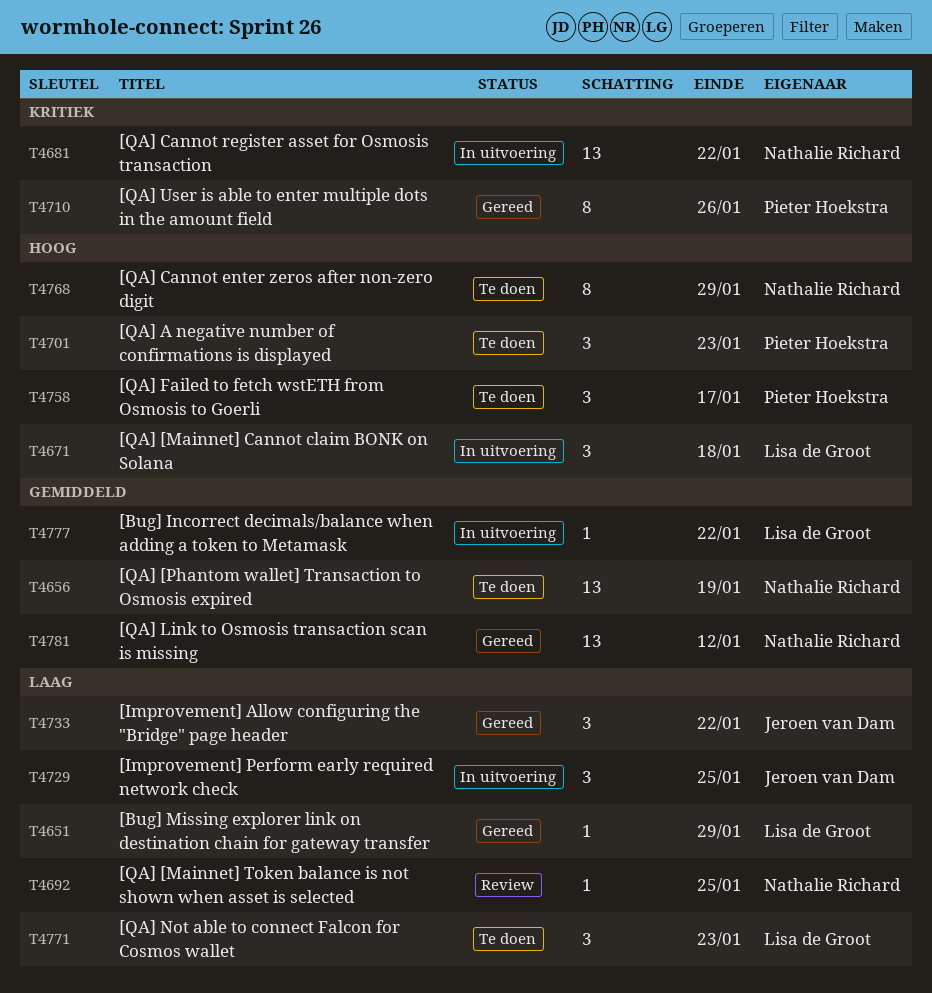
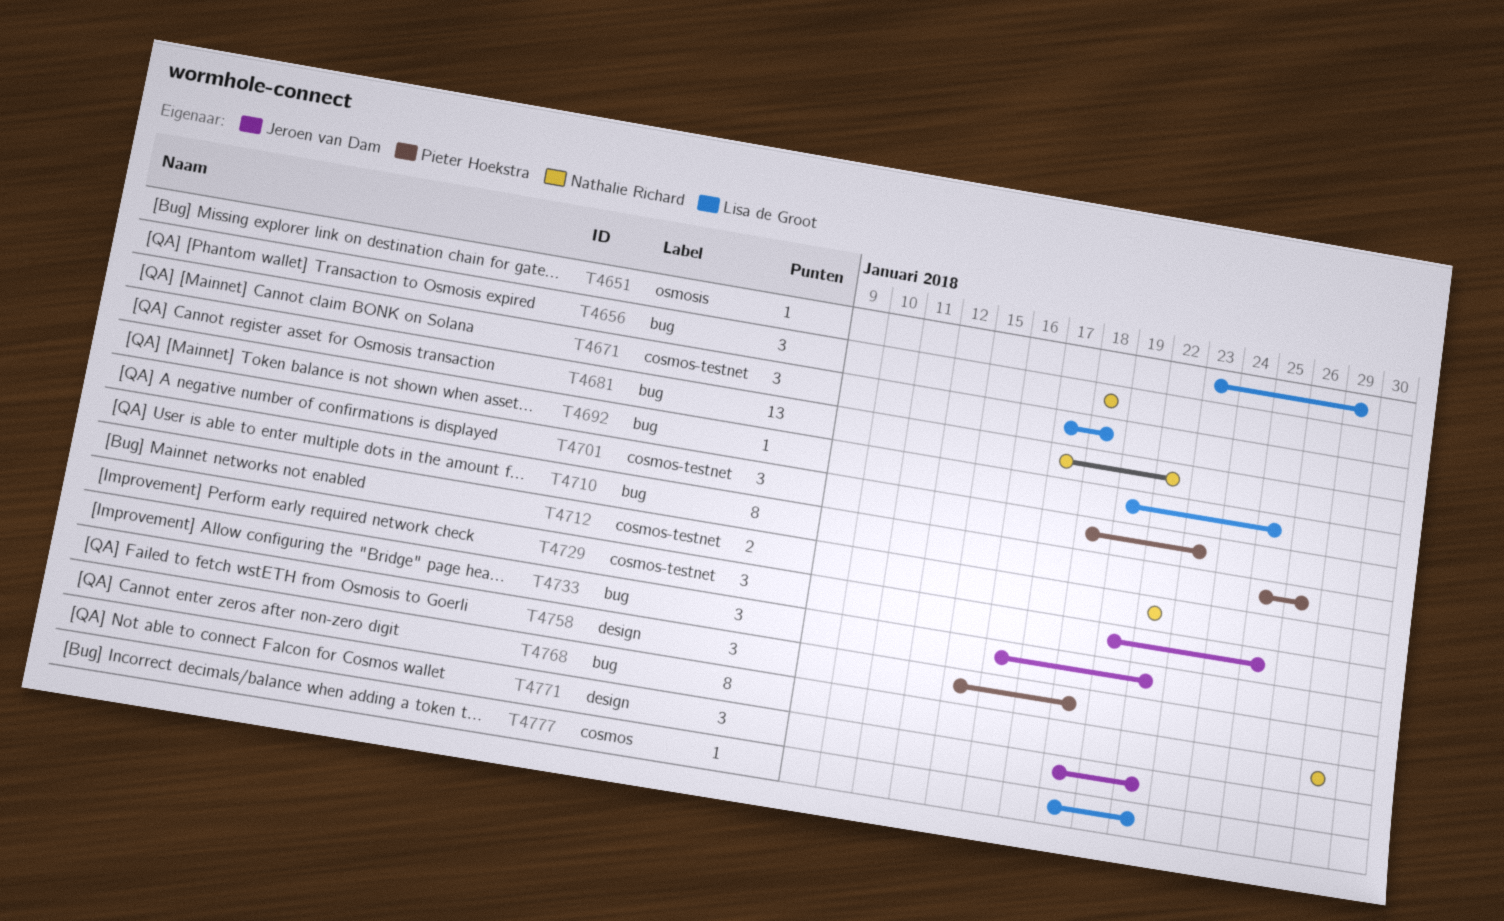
T4656, estimate: 13 -> 3
T4656, due: Jan 19 -> Jan 18
T4692, owner: Nathalie Richard -> Lisa de Groot
T4712: none -> present
T4758, due: Jan 17 -> Jan 18
T4771, owner: Lisa de Groot -> Jeroen van Dam
T4771, due: Jan 23 -> Jan 22
T4781: present -> none

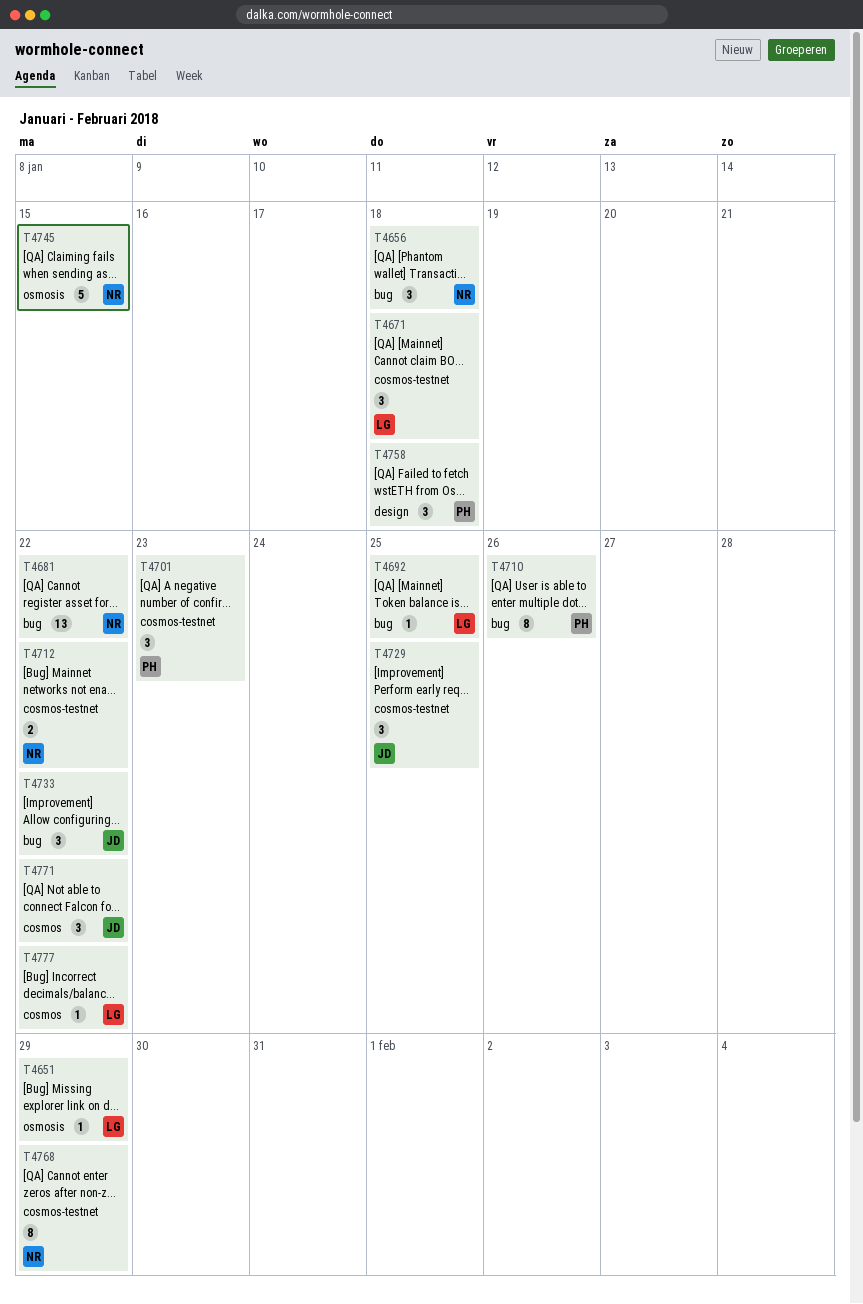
T4745: none -> present
T4768, label: bug -> cosmos-testnet
T4771, label: design -> cosmos

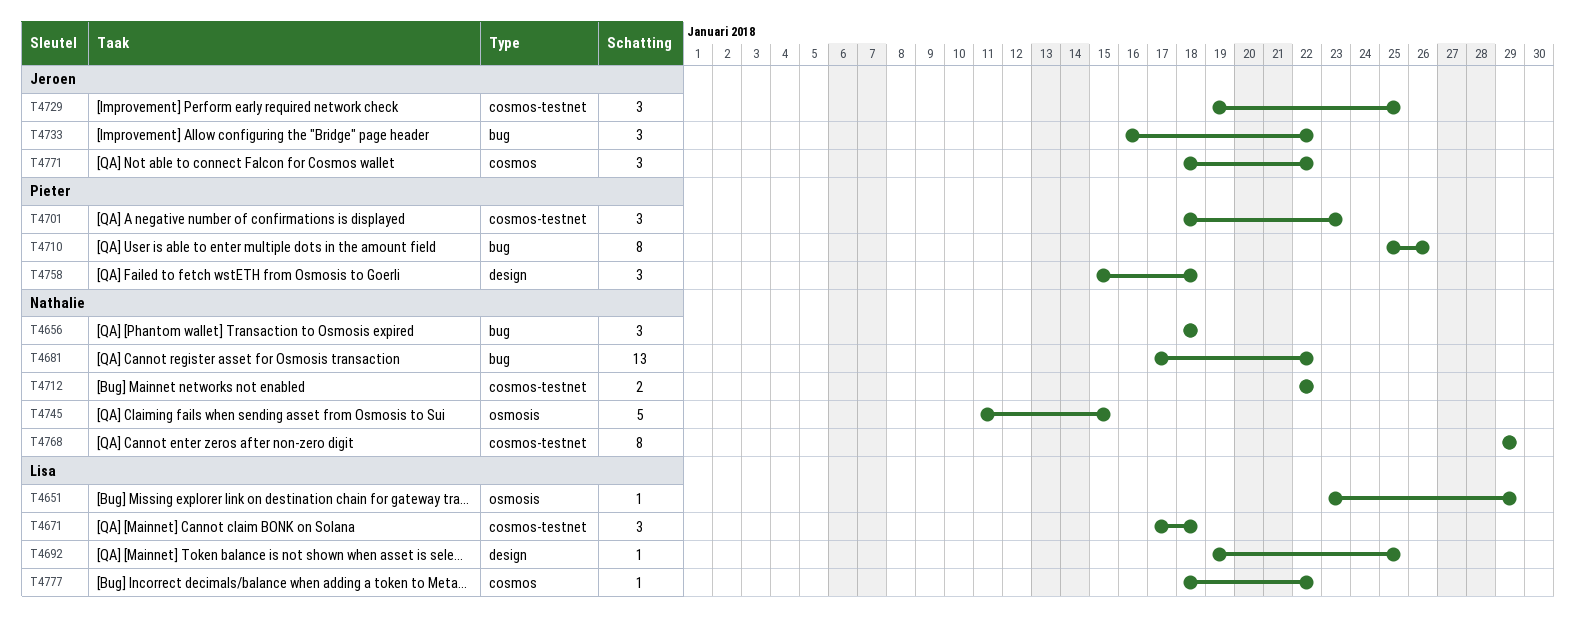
T4692, label: bug -> design

